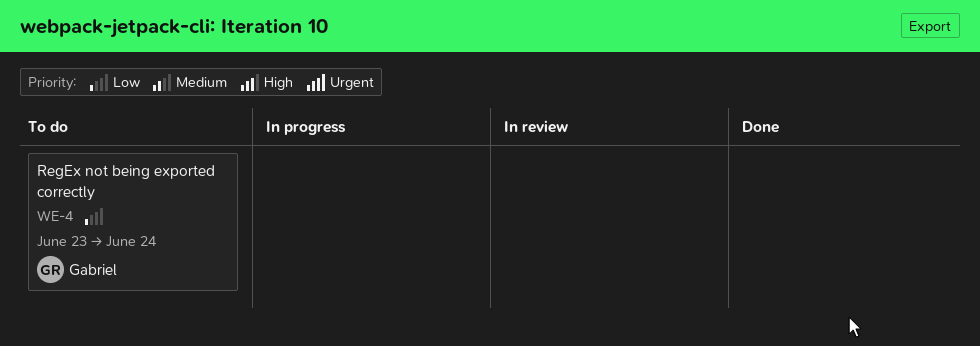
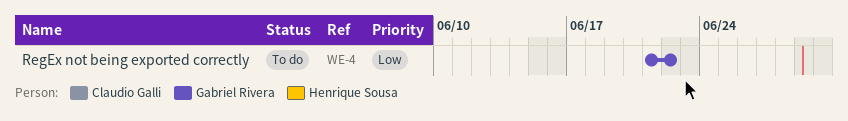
WE-4, start: Jun 23 -> Jun 21
WE-4, due: Jun 24 -> Jun 22

